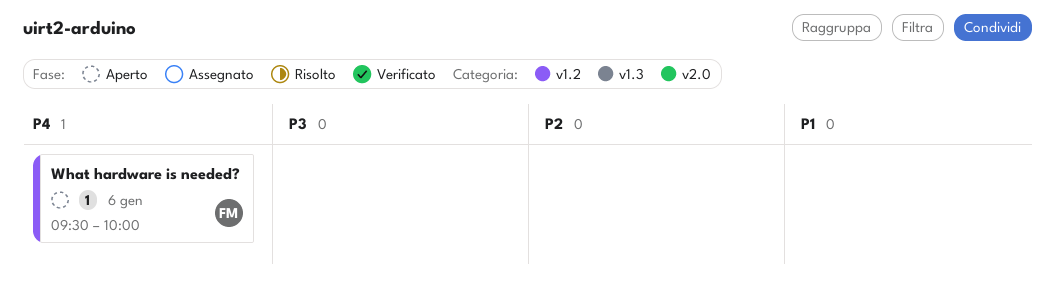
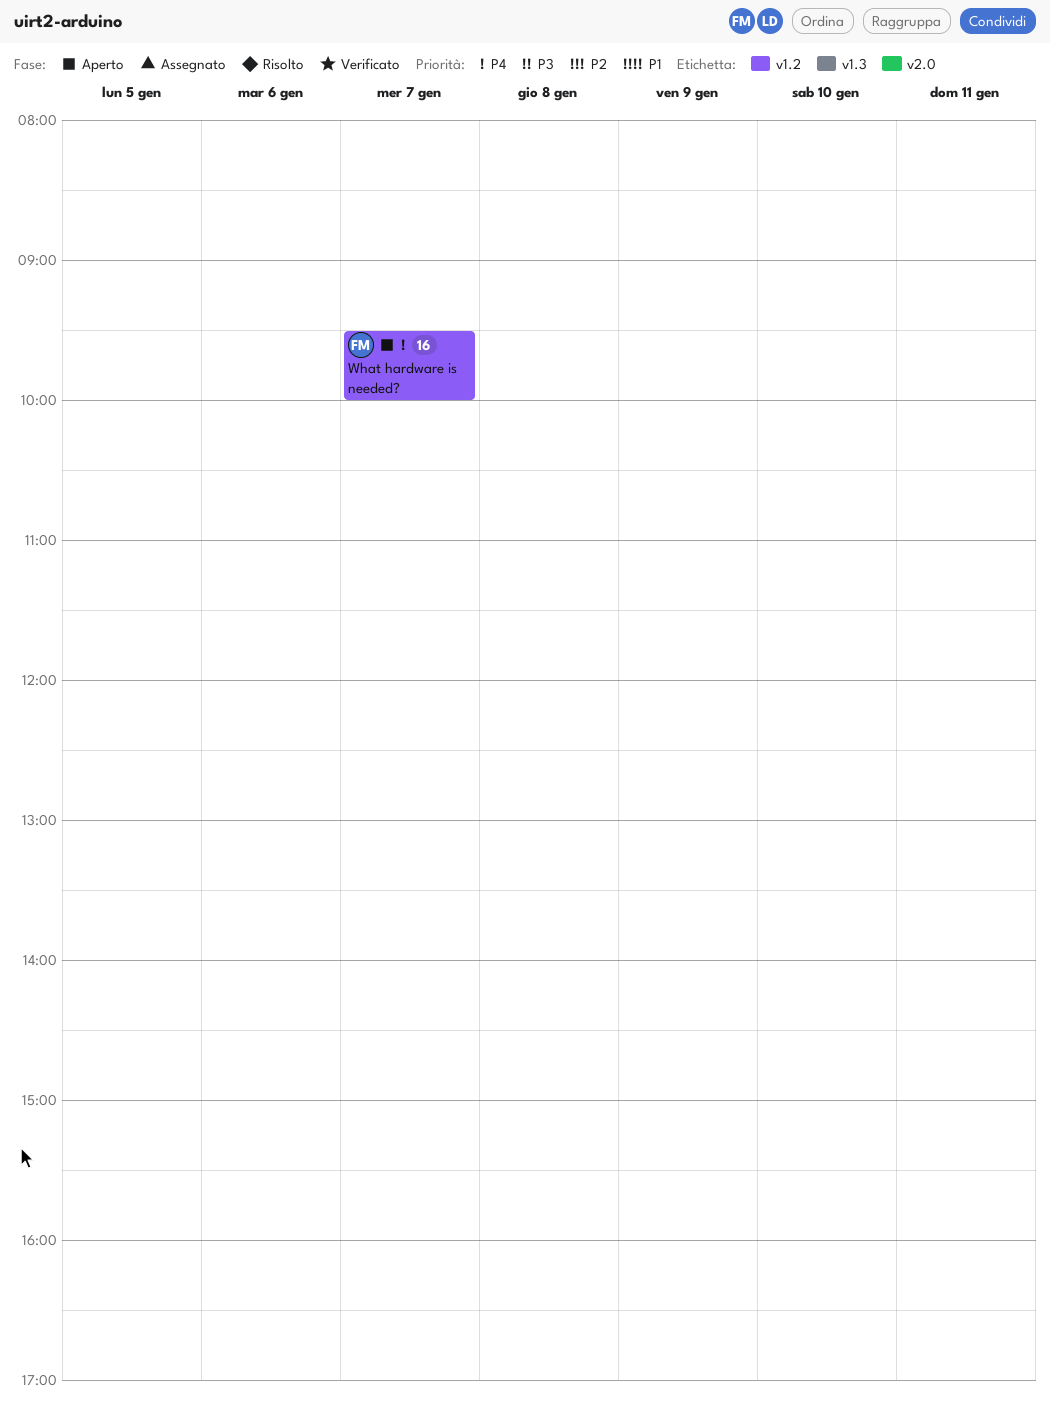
What hardware is needed?, estimate: 1 -> 16
What hardware is needed?, day: Jan 6 -> Jan 7

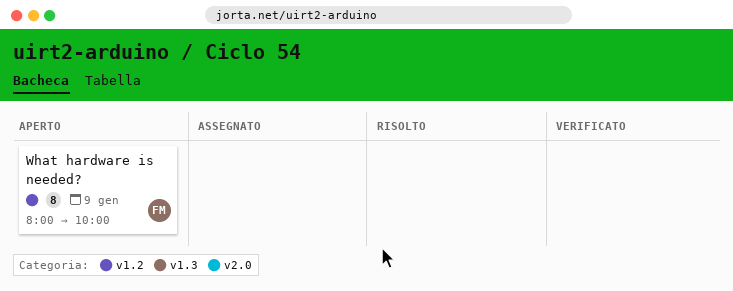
What hardware is needed?, estimate: 16 -> 8
What hardware is needed?, day: Jan 7 -> Jan 9
What hardware is needed?, begins: 09:30 -> 08:00

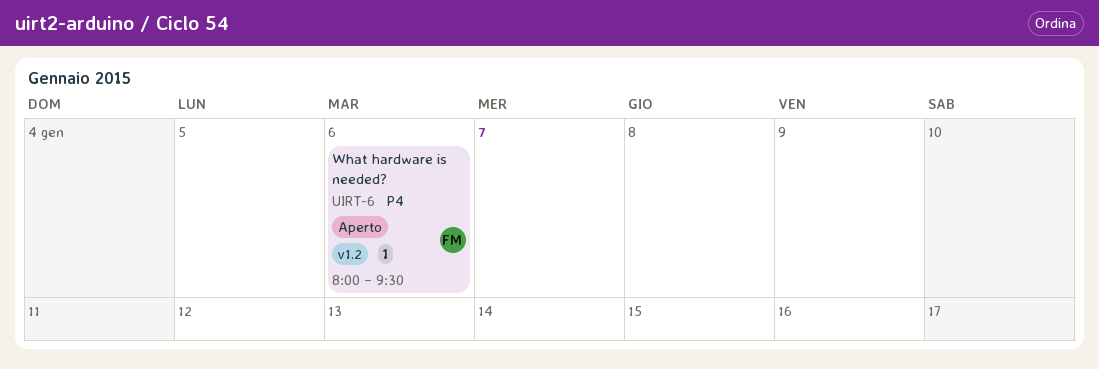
What hardware is needed?, estimate: 8 -> 1
What hardware is needed?, day: Jan 9 -> Jan 6
What hardware is needed?, ends: 10:00 -> 09:30

